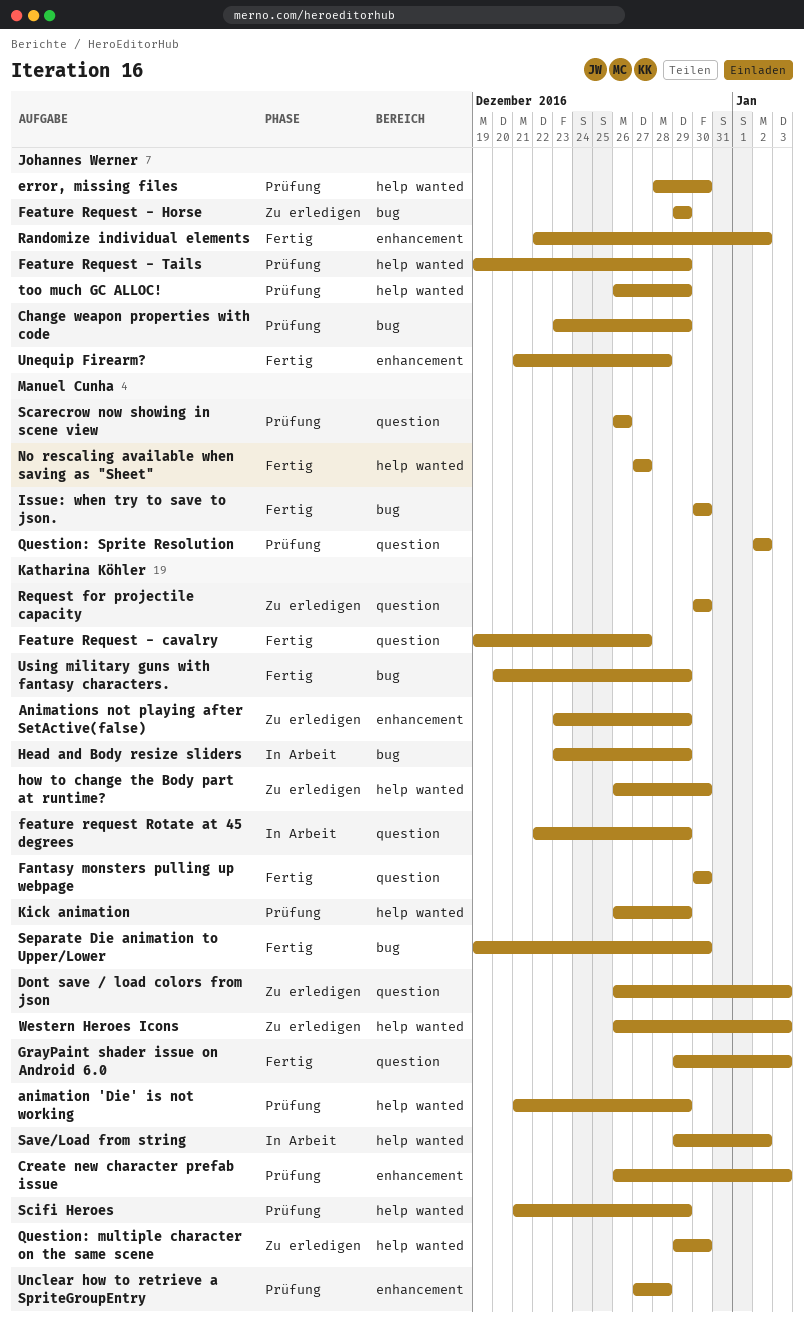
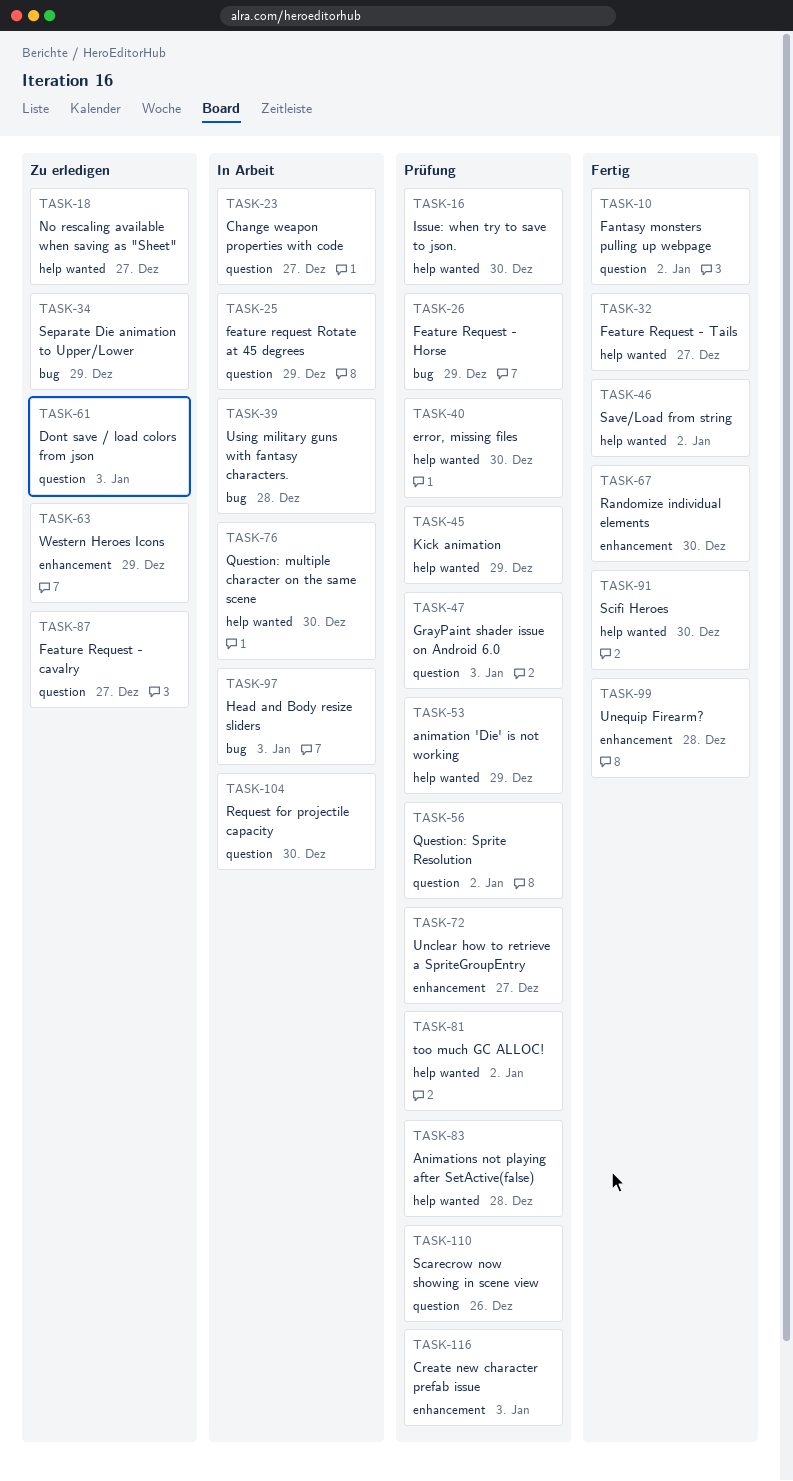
Animations not playing after SetActive(false), status: Zu erledigen -> Prüfung
Animations not playing after SetActive(false), label: enhancement -> help wanted
Animations not playing after SetActive(false), due: Dec 29 -> Dec 28
Change weapon properties with code, status: Prüfung -> In Arbeit
Change weapon properties with code, label: bug -> question
Change weapon properties with code, due: Dec 29 -> Dec 27
Fantasy monsters pulling up webpage, due: Dec 30 -> Jan 2
Feature Request - cavalry, status: Fertig -> Zu erledigen
Feature Request - Horse, status: Zu erledigen -> Prüfung
Feature Request - Tails, status: Prüfung -> Fertig
Feature Request - Tails, due: Dec 29 -> Dec 27
GrayPaint shader issue on Android 6.0, status: Fertig -> Prüfung
Head and Body resize sliders, due: Dec 29 -> Jan 3
how to change the Body part at runtime?: present -> none
Issue: when try to save to json., status: Fertig -> Prüfung
Issue: when try to save to json., label: bug -> help wanted
No rescaling available when saving as "Sheet", status: Fertig -> Zu erledigen
Question: multiple character on the same scene, status: Zu erledigen -> In Arbeit
Randomize individual elements, due: Jan 2 -> Dec 30
Request for projectile capacity, status: Zu erledigen -> In Arbeit
Save/Load from string, status: In Arbeit -> Fertig
Scifi Heroes, status: Prüfung -> Fertig
Scifi Heroes, due: Dec 29 -> Dec 30
Separate Die animation to Upper/Lower, status: Fertig -> Zu erledigen
Separate Die animation to Upper/Lower, due: Dec 30 -> Dec 29
too much GC ALLOC!, due: Dec 29 -> Jan 2
Unclear how to retrieve a SpriteGroupEntry, due: Dec 28 -> Dec 27
Using military guns with fantasy characters., status: Fertig -> In Arbeit
Using military guns with fantasy characters., due: Dec 29 -> Dec 28
Western Heroes Icons, label: help wanted -> enhancement
Western Heroes Icons, due: Jan 3 -> Dec 29

